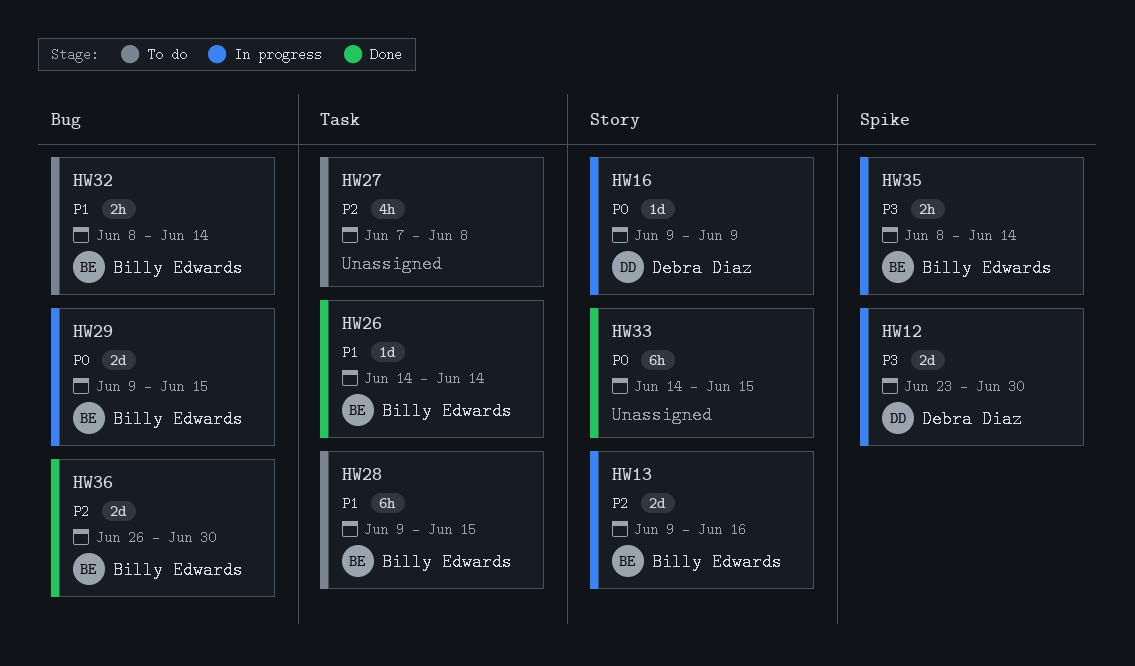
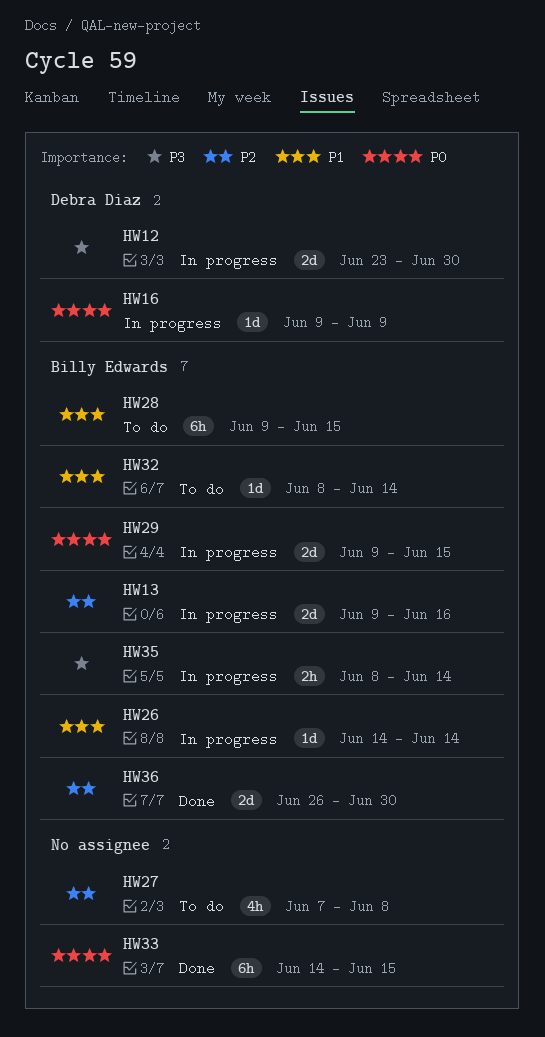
HW26, status: Done -> In progress
HW32, estimate: 2h -> 1d

